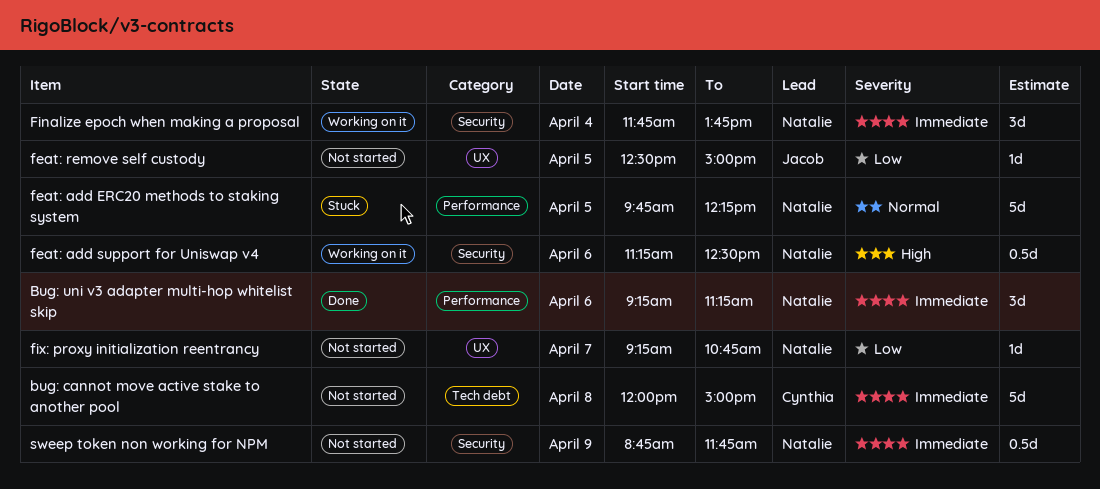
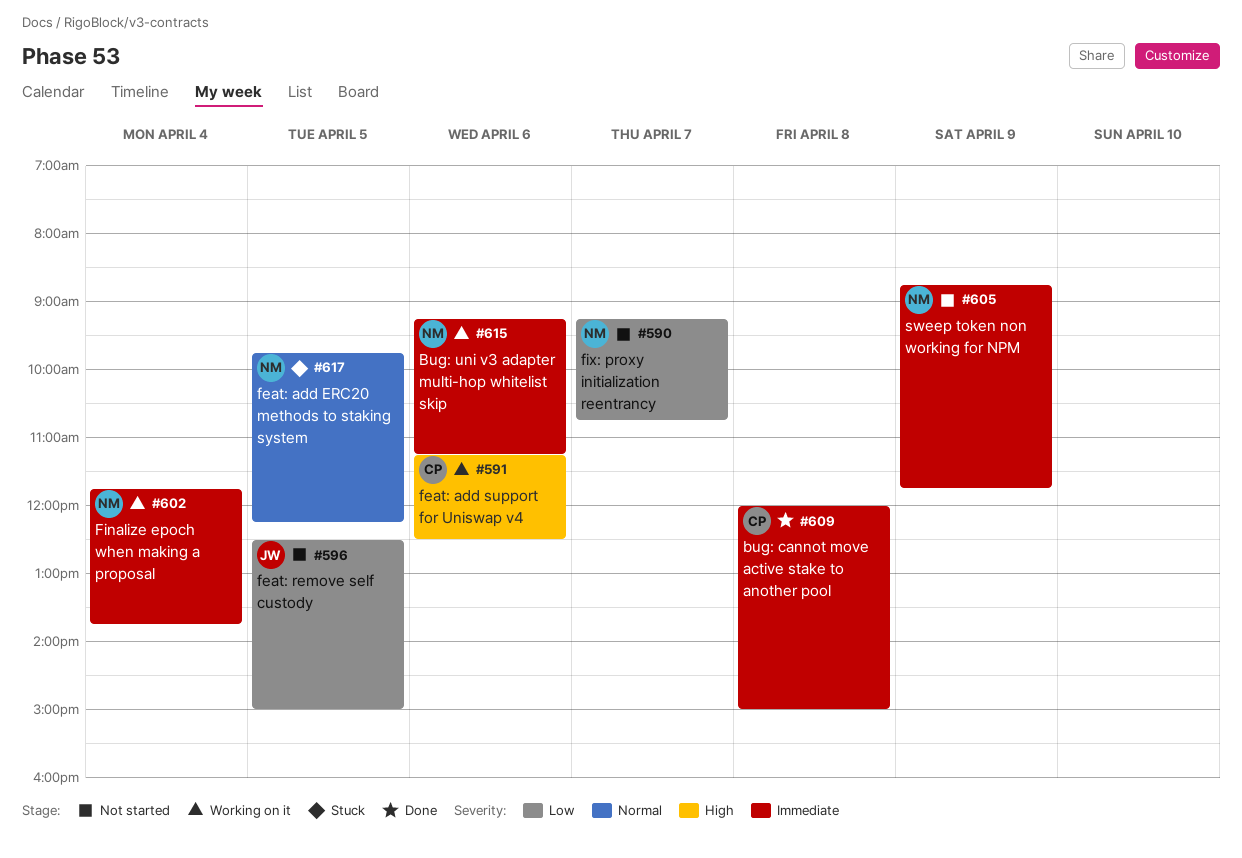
bug: cannot move active stake to another pool, status: Not started -> Done
Bug: uni v3 adapter multi-hop whitelist skip, status: Done -> Working on it
feat: add support for Uniswap v4, owner: Natalie -> Cynthia

